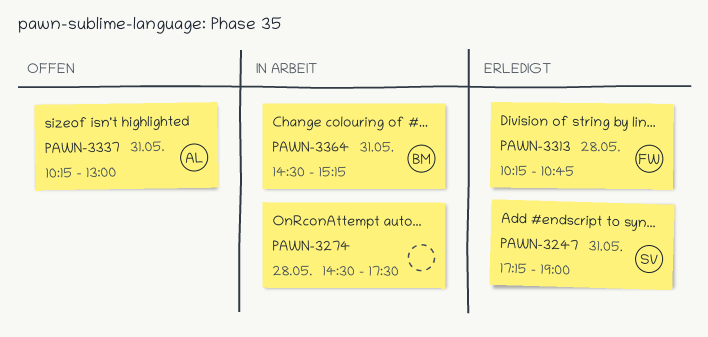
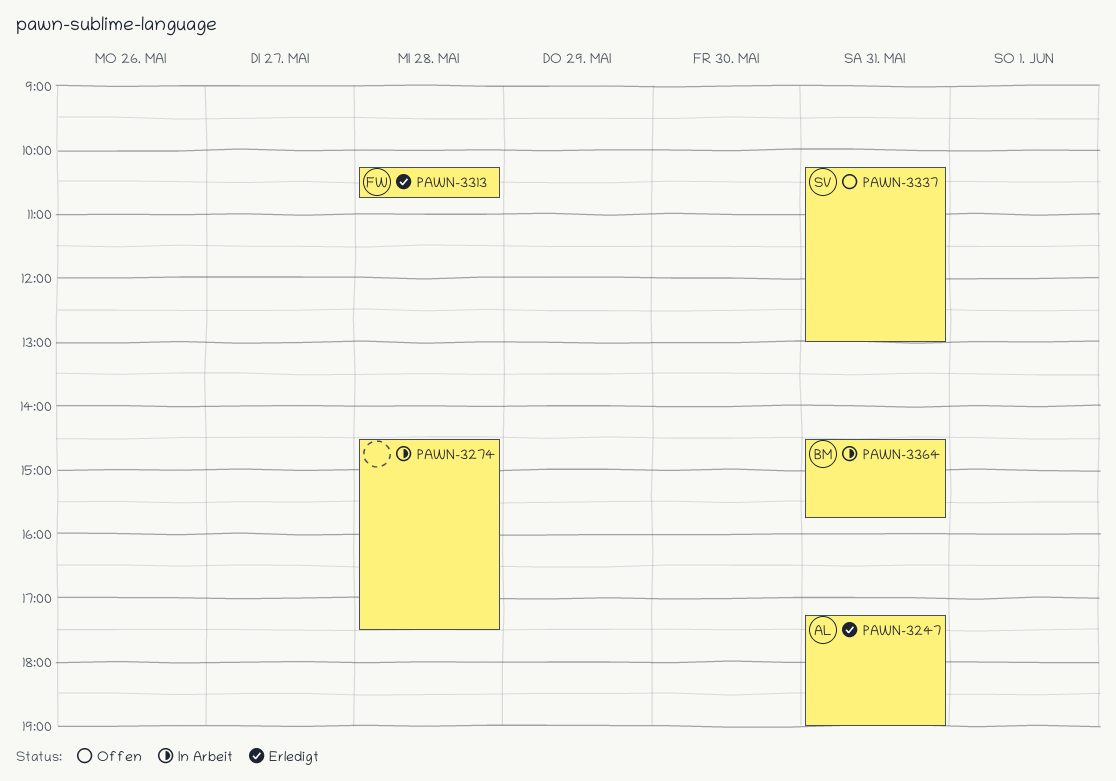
PAWN-3247, owner: SV -> AL
PAWN-3337, owner: AL -> SV
PAWN-3364, ends: 15:15 -> 15:45

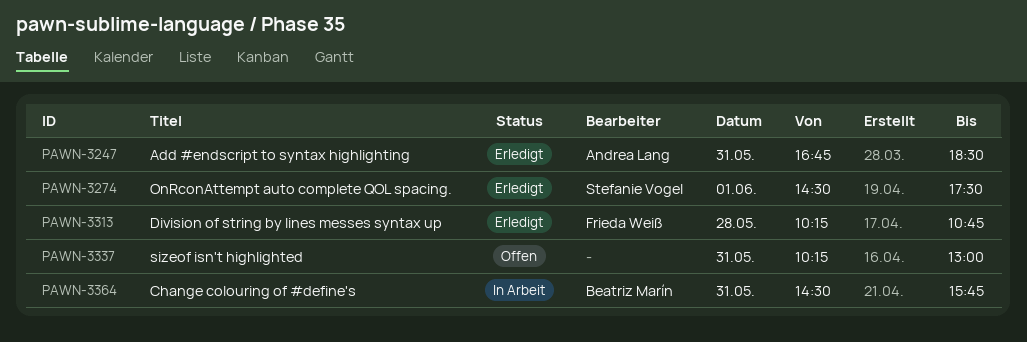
PAWN-3247, begins: 17:15 -> 16:45
PAWN-3247, ends: 19:00 -> 18:30
PAWN-3274, status: In Arbeit -> Erledigt
PAWN-3274, owner: none -> Stefanie Vogel
PAWN-3274, day: May 28 -> Jun 1
PAWN-3337, owner: Stefanie Vogel -> none

